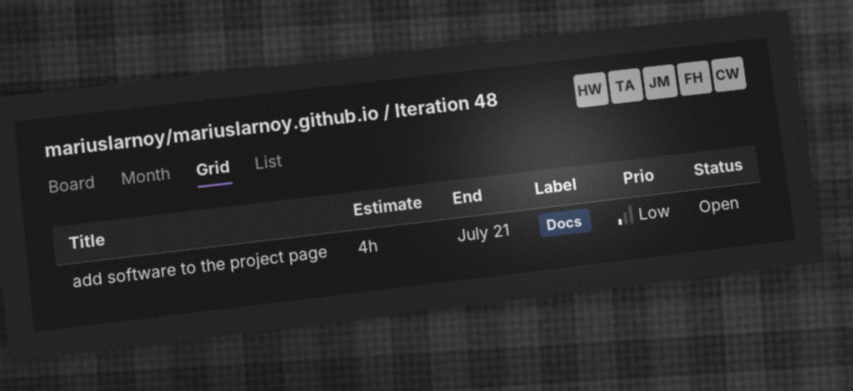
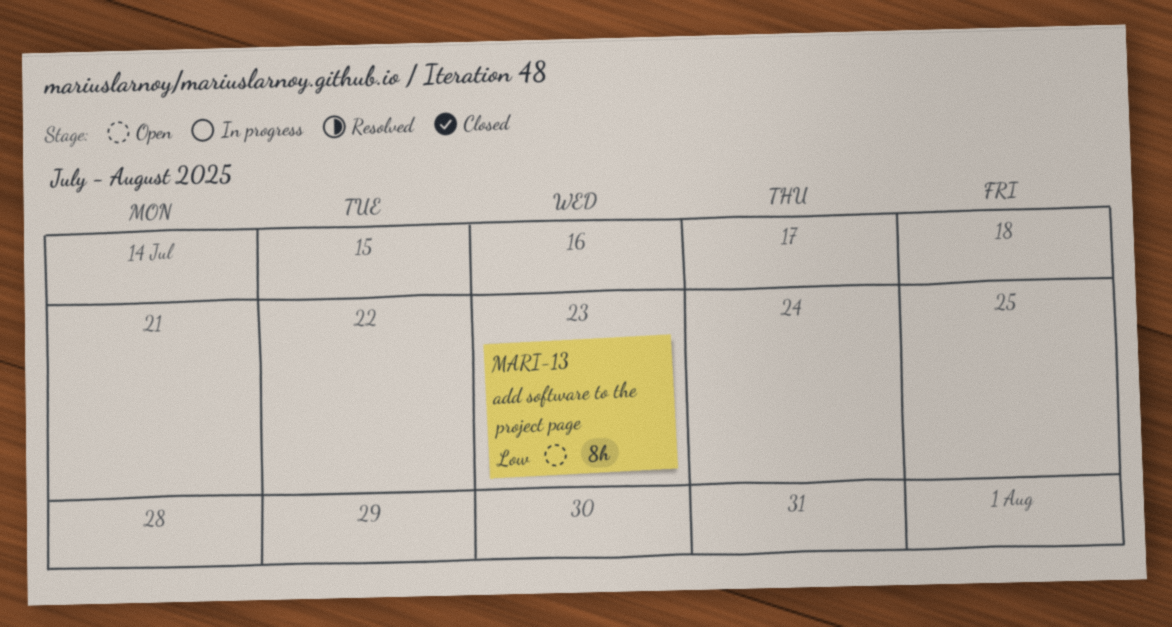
add software to the project page, estimate: 4h -> 8h
add software to the project page, due: Jul 21 -> Jul 23

